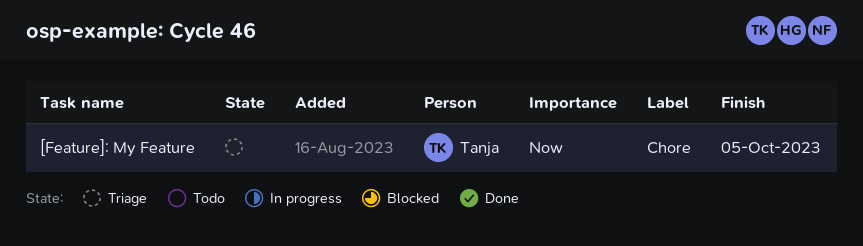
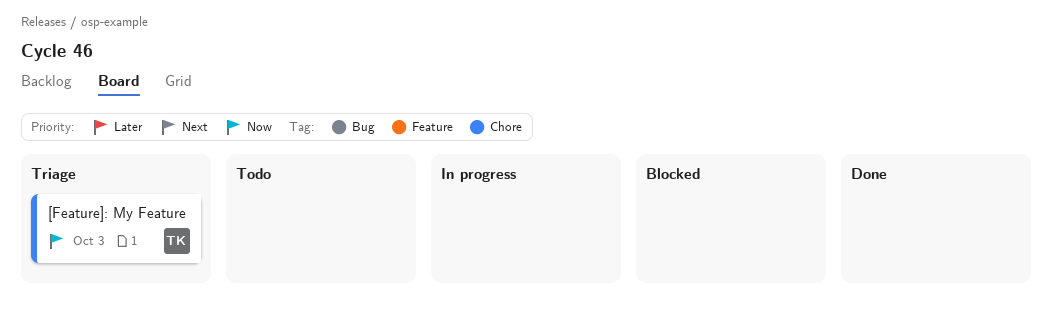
[Feature]: My Feature, due: Oct 5 -> Oct 3

